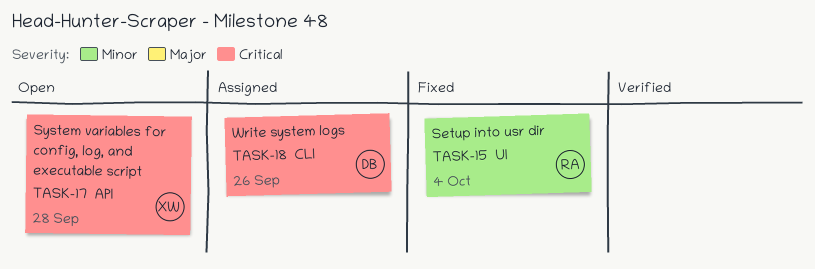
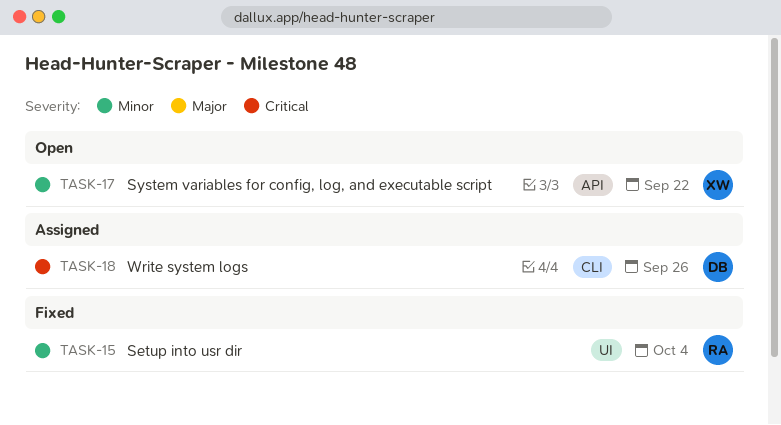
TASK-17, priority: Critical -> Minor
TASK-17, due: Sep 28 -> Sep 22

